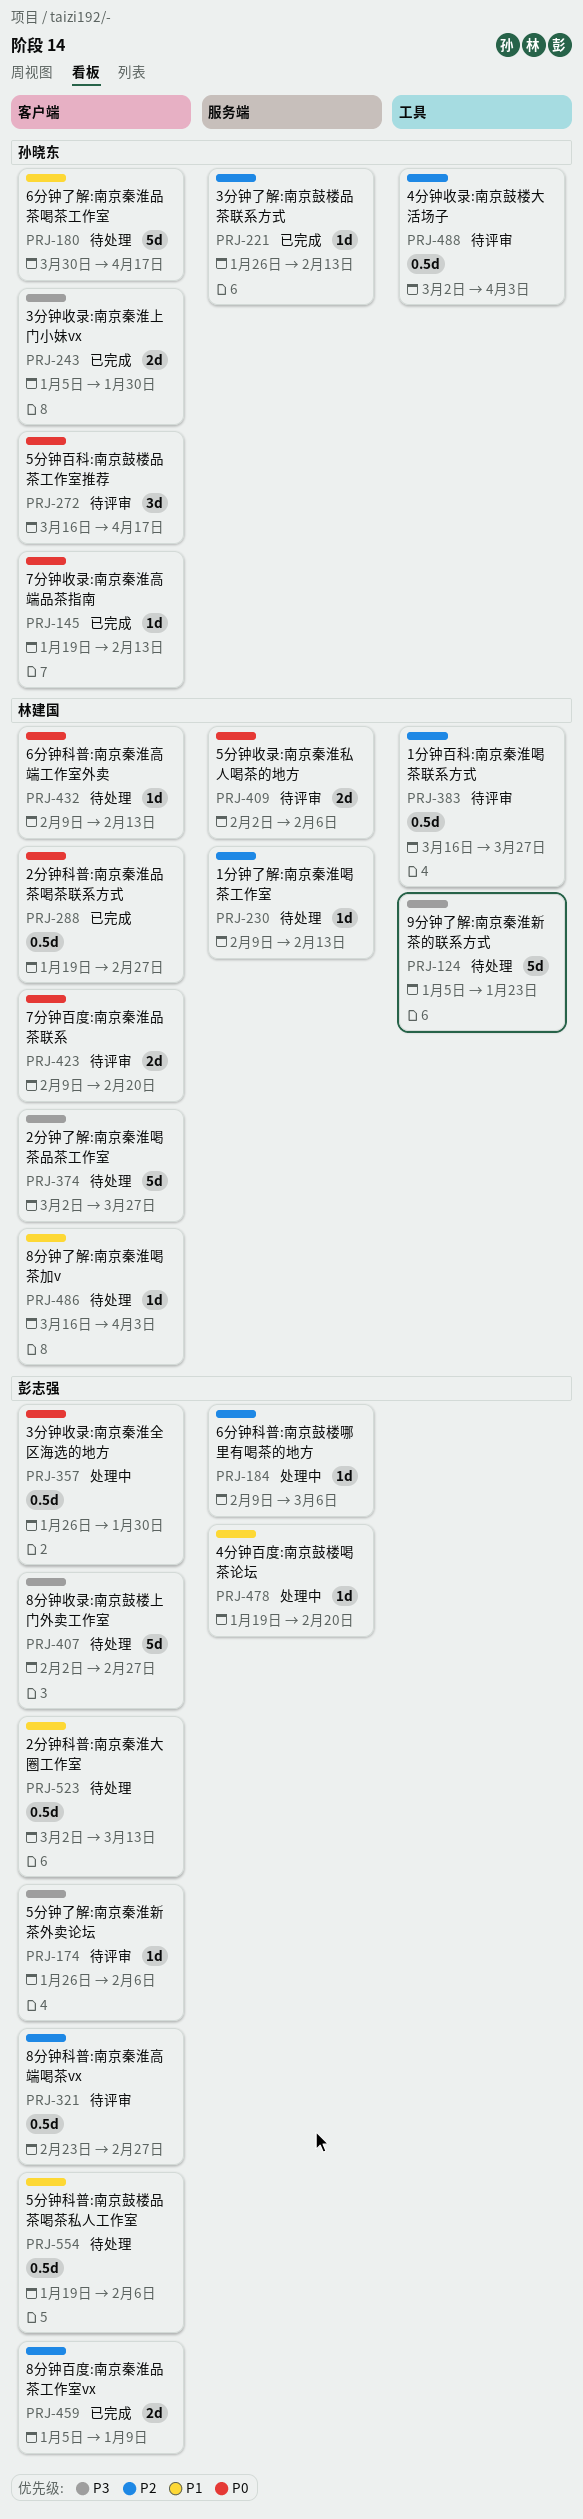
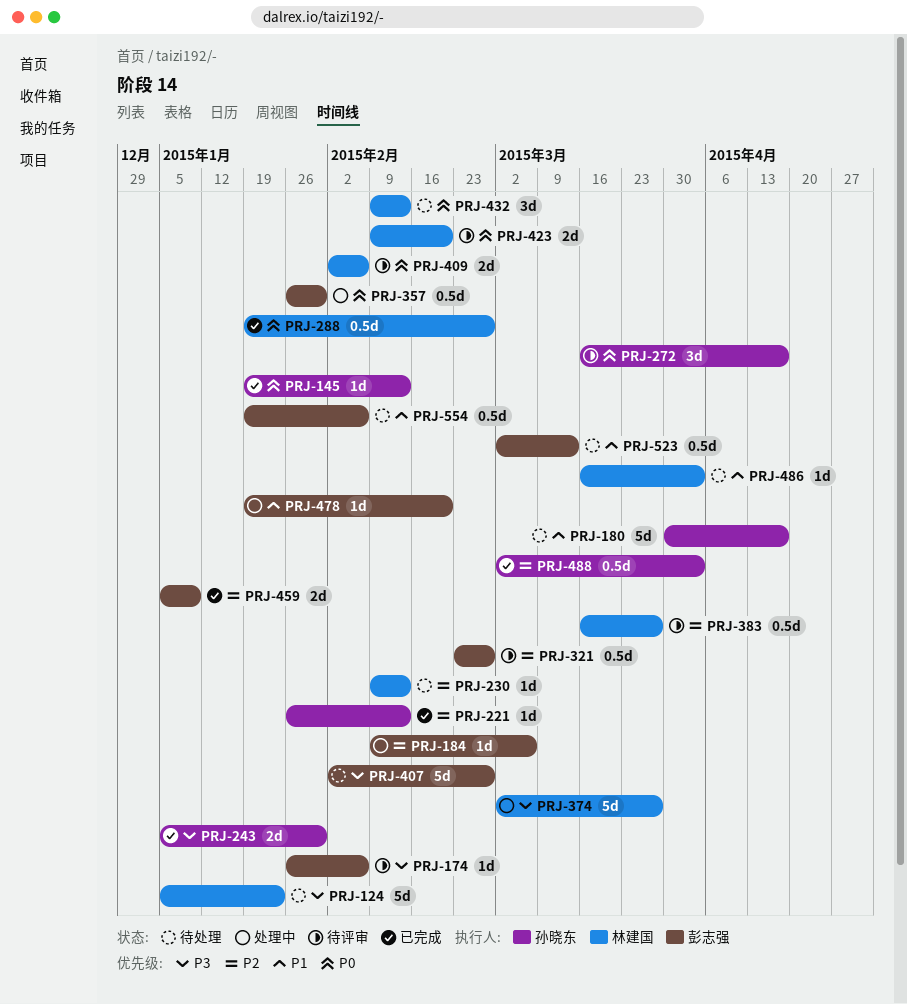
PRJ-374, status: 待处理 -> 处理中
PRJ-432, estimate: 1d -> 3d
PRJ-488, status: 待评审 -> 已完成

